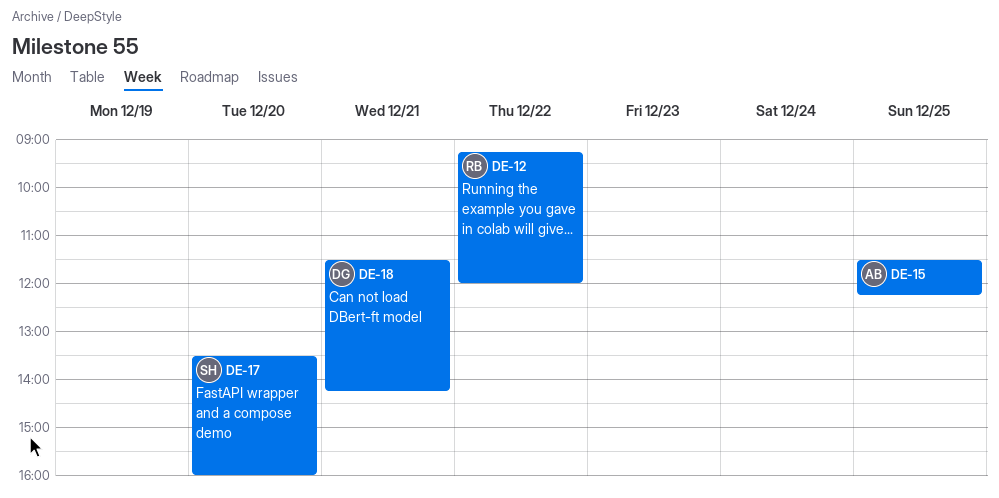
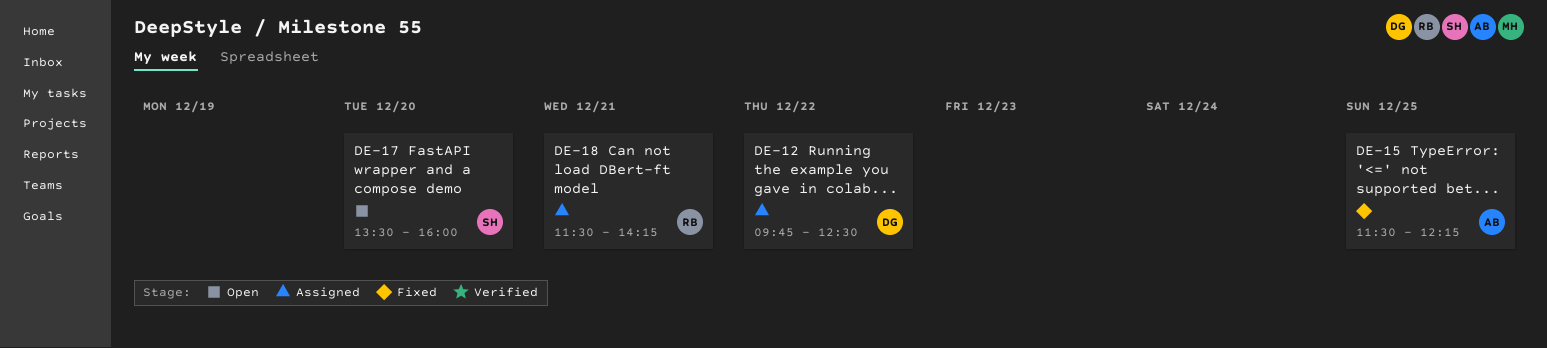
DE-12, owner: RB -> DG
DE-12, begins: 09:15 -> 09:45
DE-12, ends: 12:00 -> 12:30
DE-18, owner: DG -> RB

